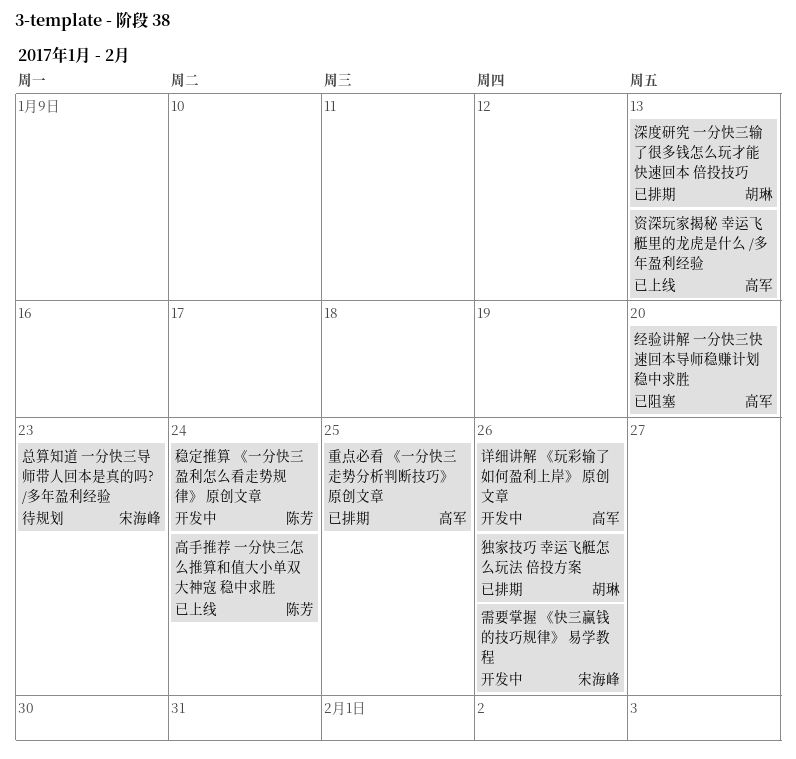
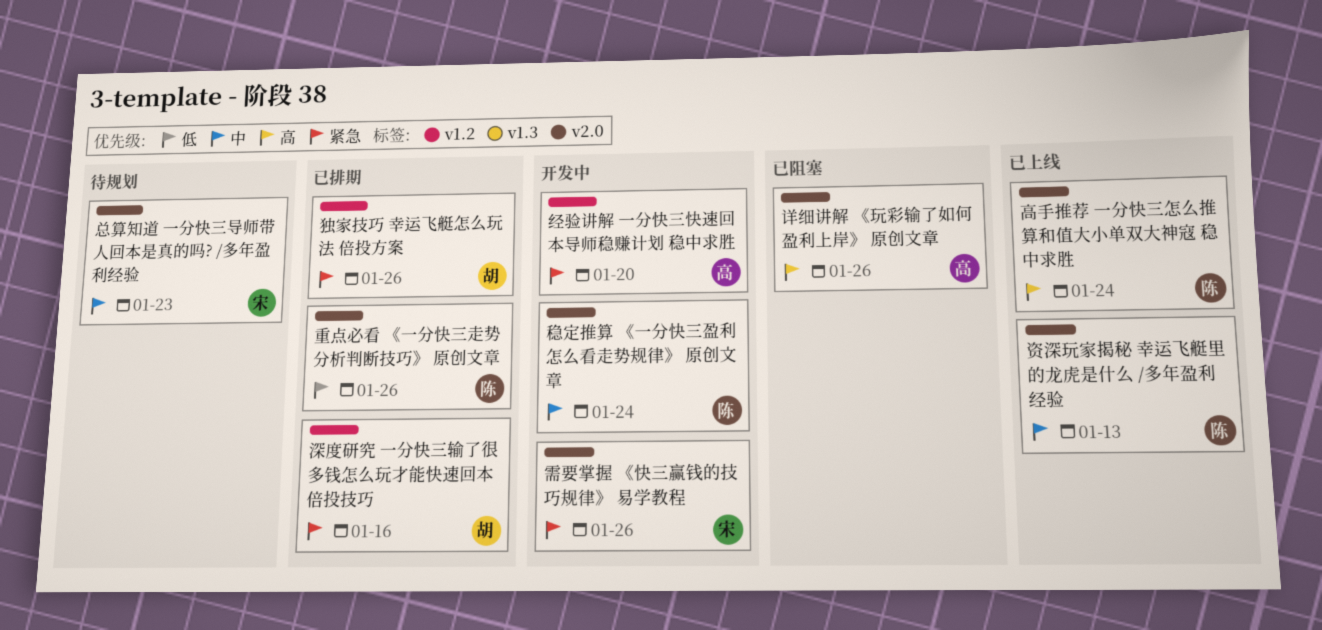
深度研究 一分快三输了很多钱怎么玩才能快速回本 倍投技巧, due: Jan 13 -> Jan 16
经验讲解 一分快三快速回本导师稳赚计划 稳中求胜, status: 已阻塞 -> 开发中
详细讲解 《玩彩输了如何盈利上岸》 原创文章, status: 开发中 -> 已阻塞
资深玩家揭秘 幸运飞艇里的龙虎是什么 /多年盈利经验, owner: 高军 -> 陈芳
重点必看 《一分快三走势分析判断技巧》 原创文章, owner: 高军 -> 陈芳
重点必看 《一分快三走势分析判断技巧》 原创文章, due: Jan 25 -> Jan 26

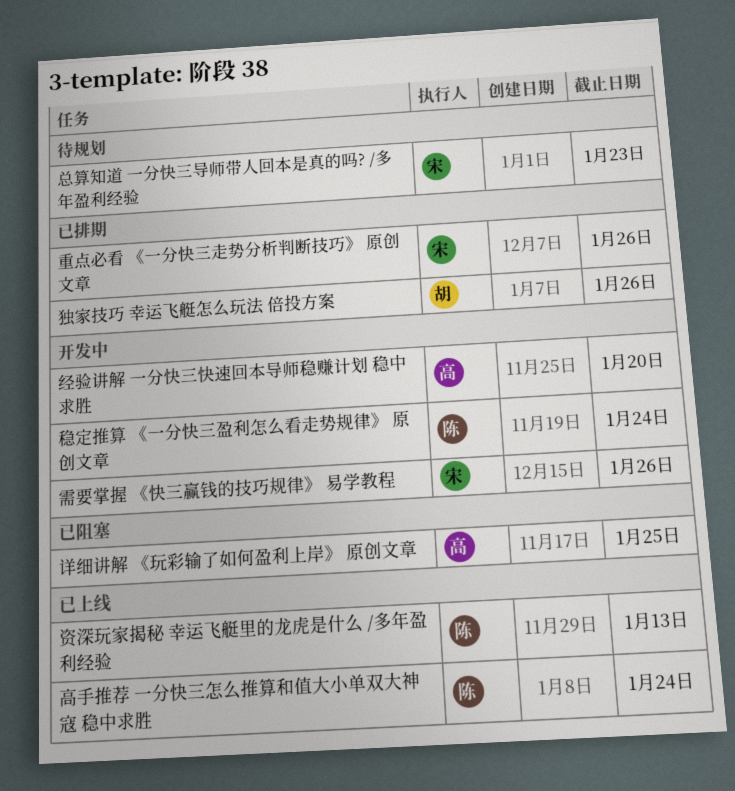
深度研究 一分快三输了很多钱怎么玩才能快速回本 倍投技巧: present -> none
详细讲解 《玩彩输了如何盈利上岸》 原创文章, due: Jan 26 -> Jan 25
重点必看 《一分快三走势分析判断技巧》 原创文章, owner: 陈 -> 宋

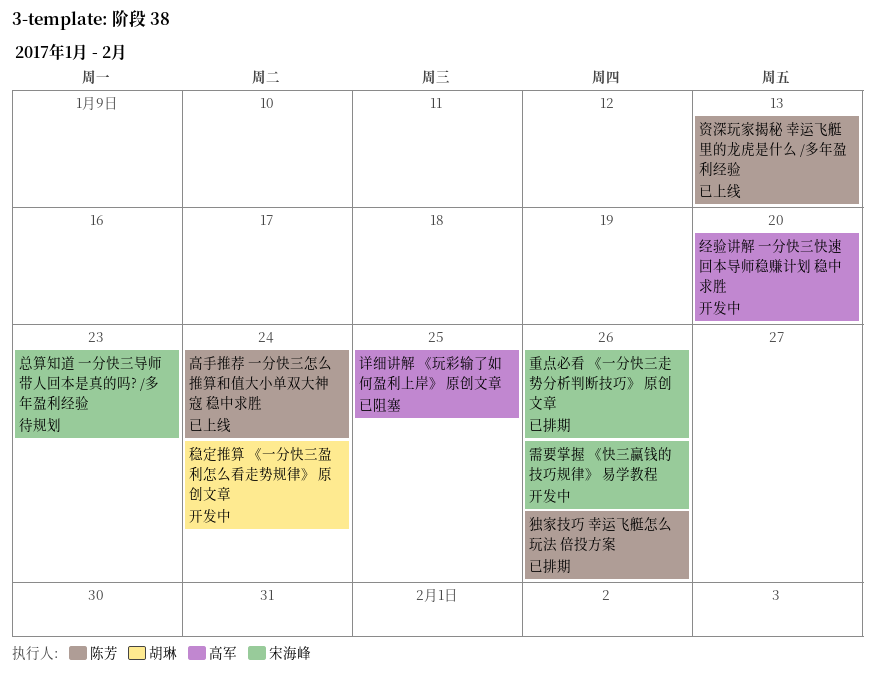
独家技巧 幸运飞艇怎么玩法 倍投方案, owner: 胡琳 -> 陈芳
稳定推算 《一分快三盈利怎么看走势规律》 原创文章, owner: 陈芳 -> 胡琳

